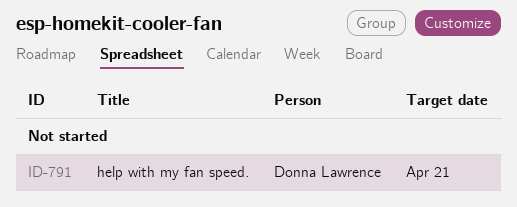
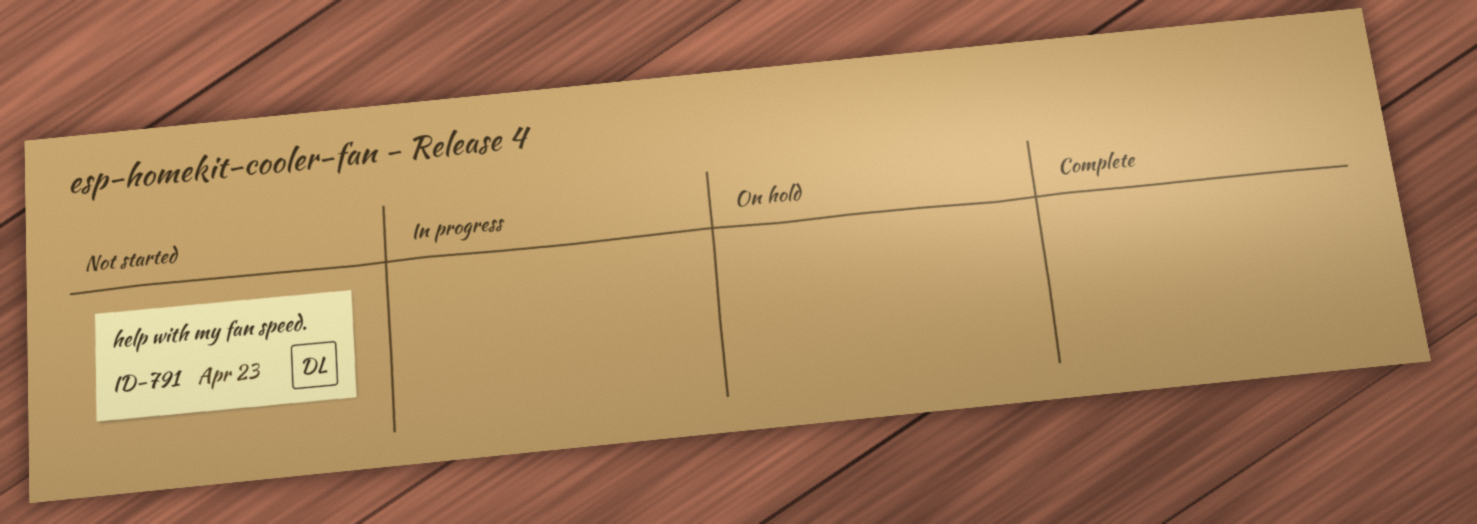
ID-791, due: Apr 21 -> Apr 23

